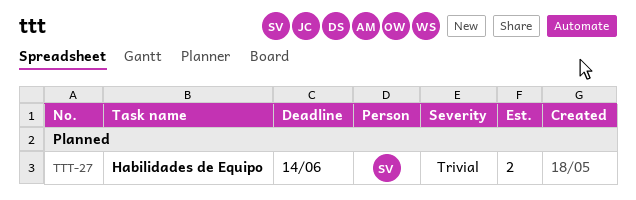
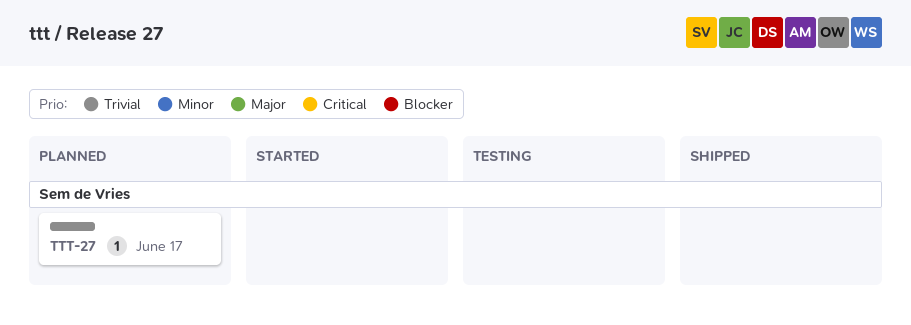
TTT-27, estimate: 2 -> 1
TTT-27, due: Jun 14 -> Jun 17

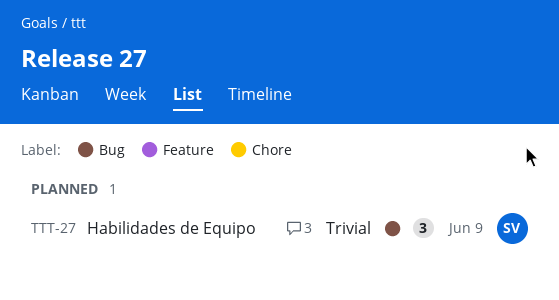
TTT-27, estimate: 1 -> 3
TTT-27, due: Jun 17 -> Jun 9

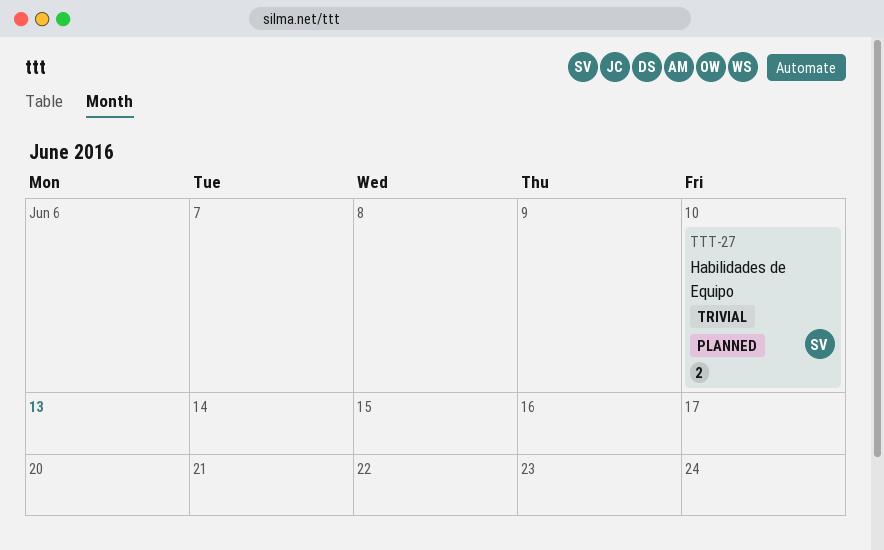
TTT-27, estimate: 3 -> 2
TTT-27, due: Jun 9 -> Jun 10

